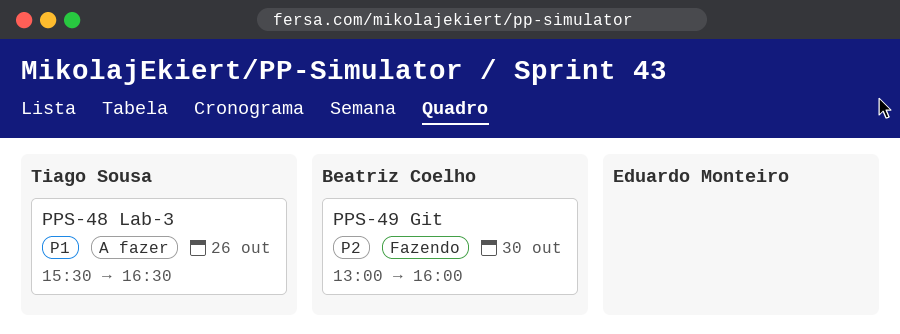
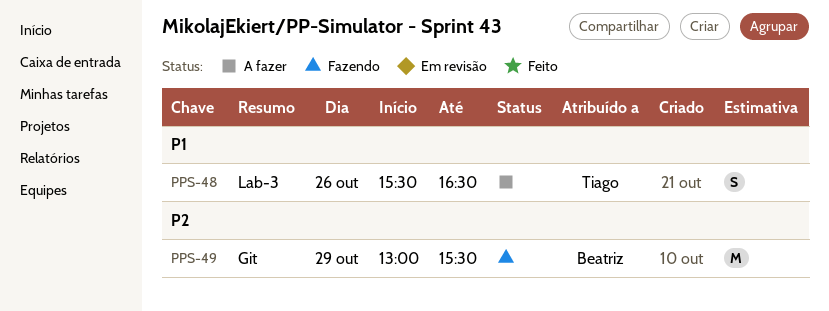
PPS-49, day: Oct 30 -> Oct 29
PPS-49, ends: 16:00 -> 15:30

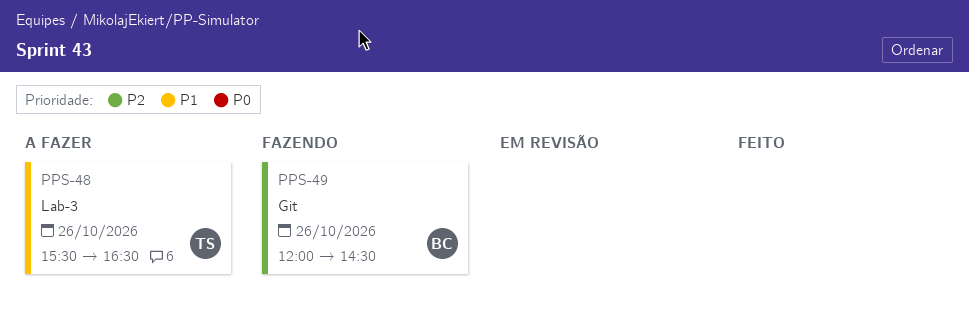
PPS-49, day: Oct 29 -> Oct 26
PPS-49, begins: 13:00 -> 12:00
PPS-49, ends: 15:30 -> 14:30

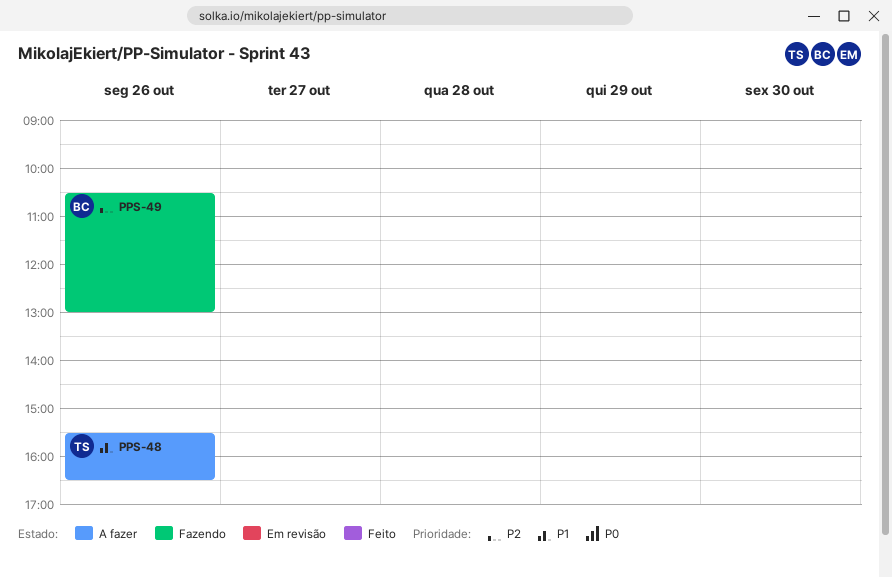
PPS-49, begins: 12:00 -> 10:30
PPS-49, ends: 14:30 -> 13:00

